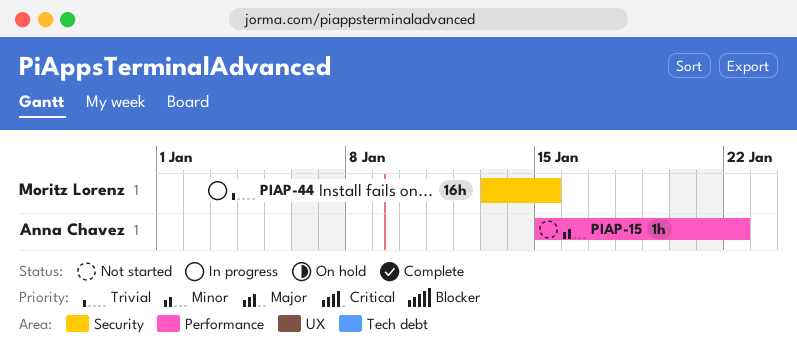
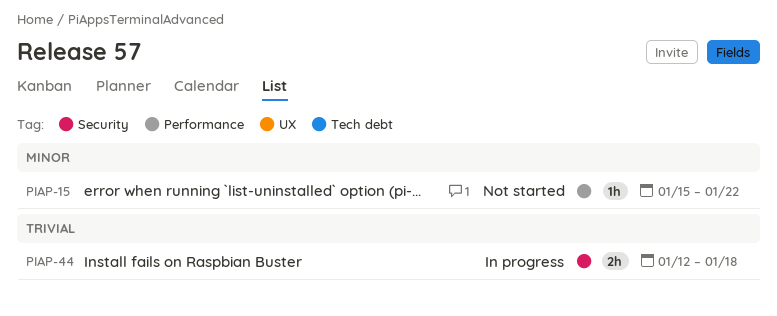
PIAP-44, estimate: 16h -> 2h
PIAP-44, start: Jan 13 -> Jan 12
PIAP-44, due: Jan 15 -> Jan 18

